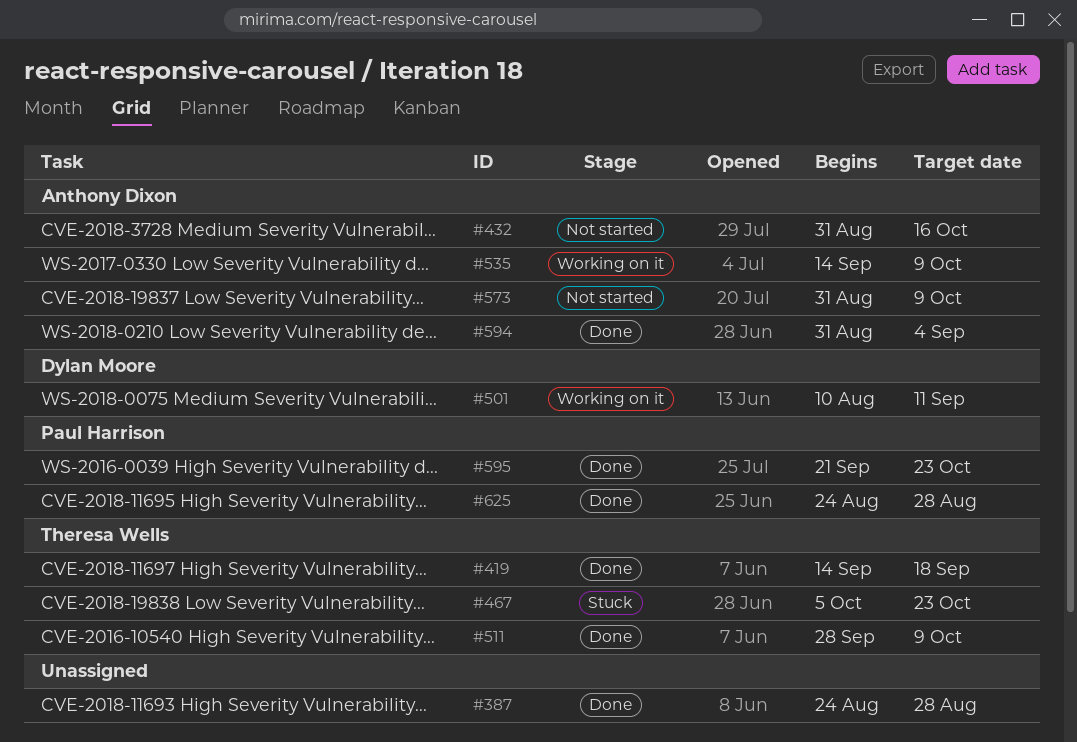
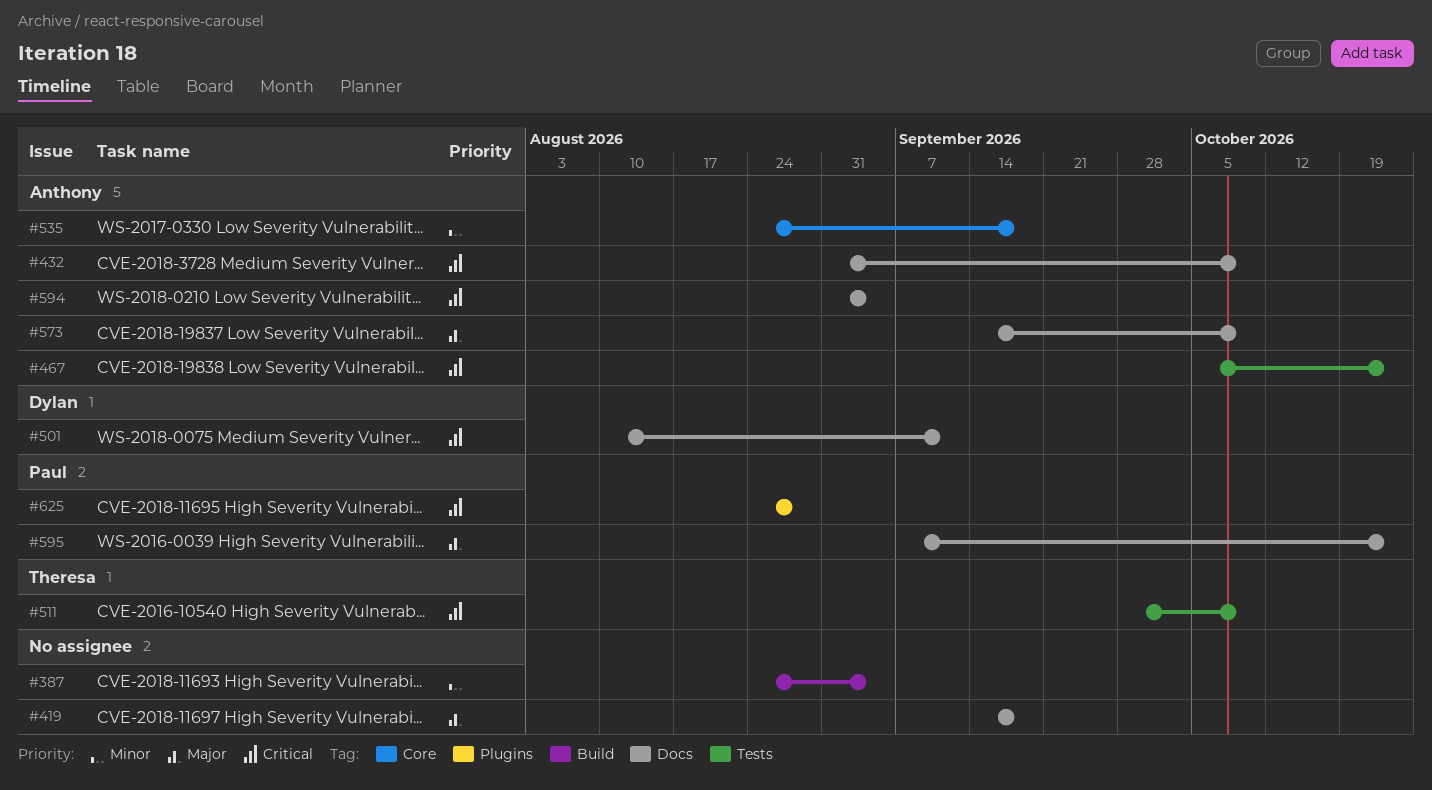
#387, due: Aug 28 -> Sep 4
#419, owner: Theresa Wells -> none
#432, due: Oct 16 -> Oct 9
#467, owner: Theresa Wells -> Anthony Dixon
#535, start: Sep 14 -> Aug 24
#535, due: Oct 9 -> Sep 18
#573, start: Aug 31 -> Sep 14
#595, start: Sep 21 -> Sep 7

